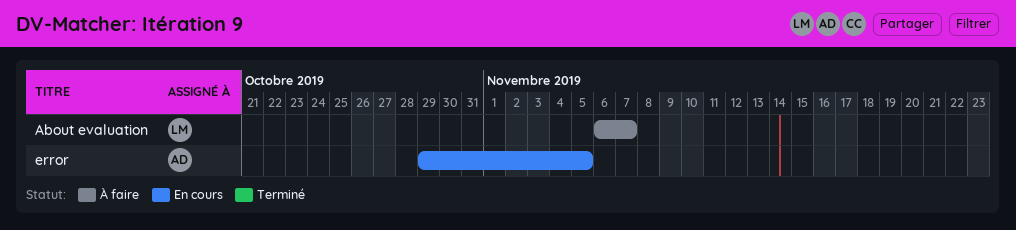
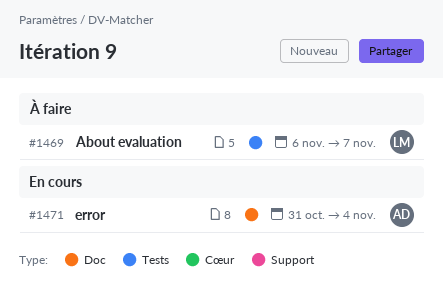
error, start: Oct 29 -> Oct 31
error, due: Nov 5 -> Nov 4

